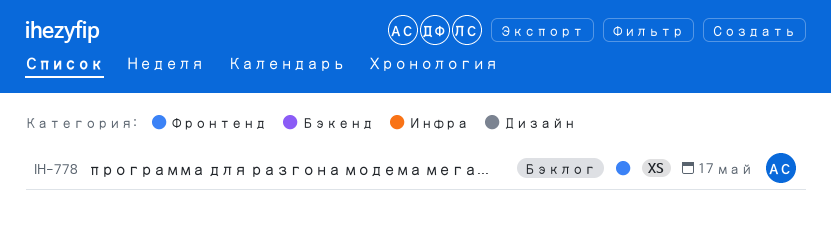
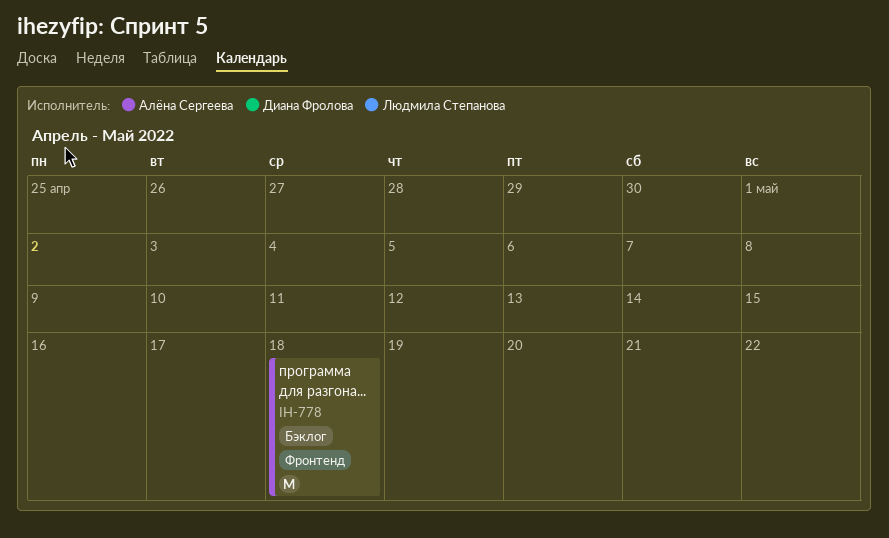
IH-778, estimate: XS -> M
IH-778, due: May 17 -> May 18

